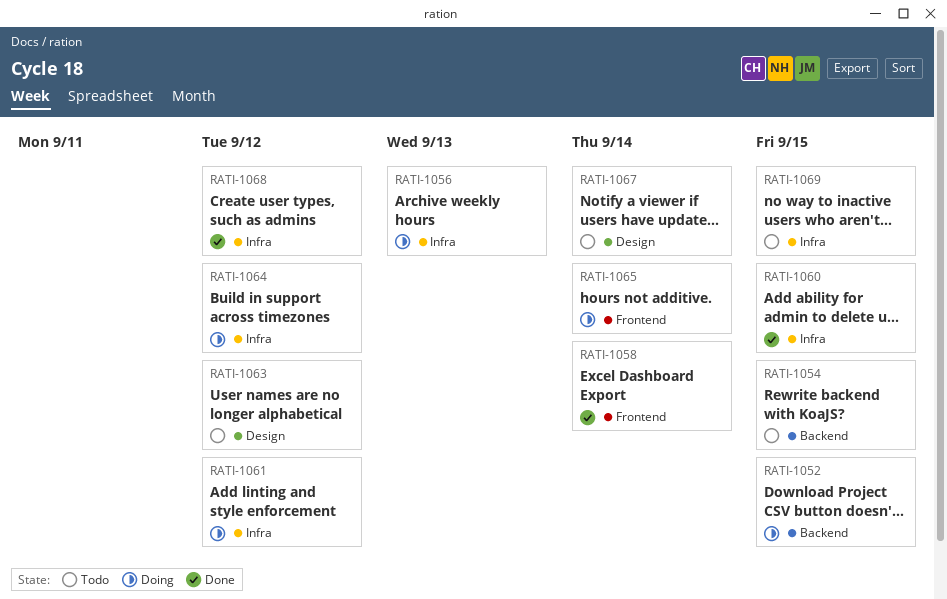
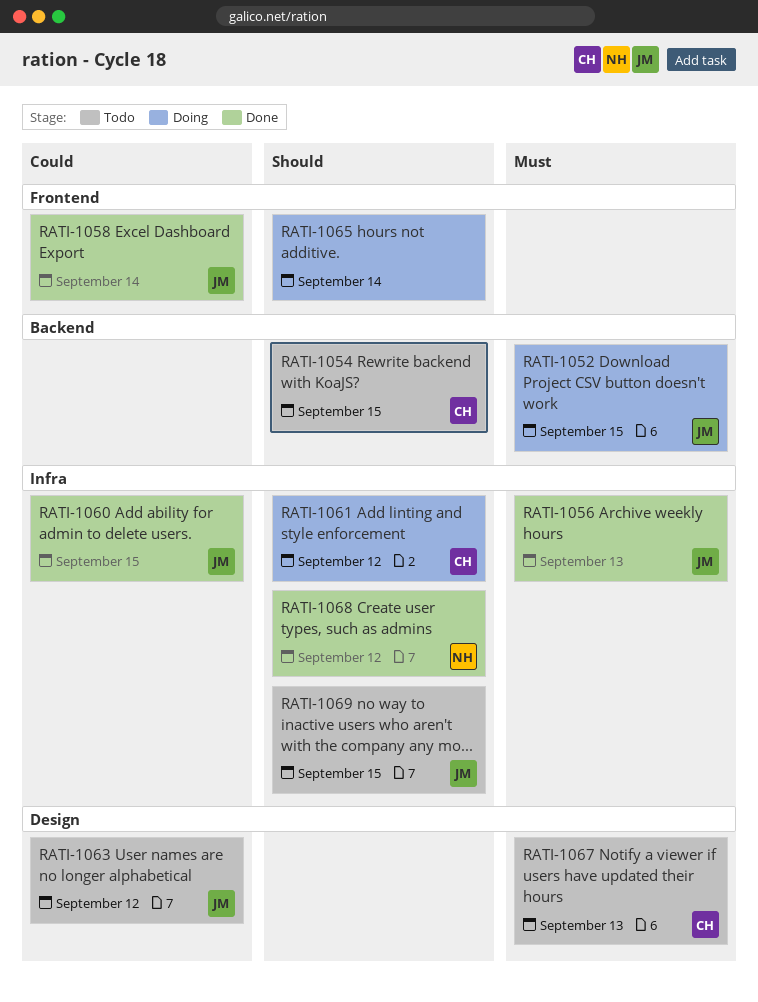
RATI-1056, status: Doing -> Done
RATI-1064: present -> none
RATI-1067, due: Sep 14 -> Sep 13

